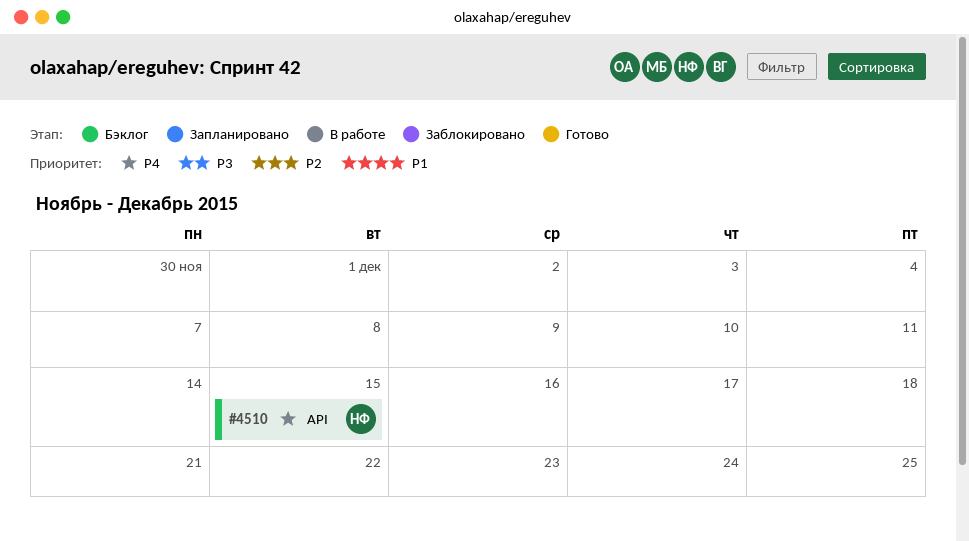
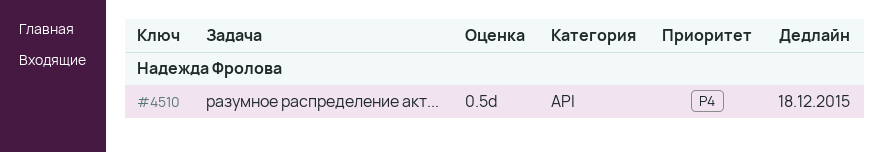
#4510, due: Dec 15 -> Dec 18

